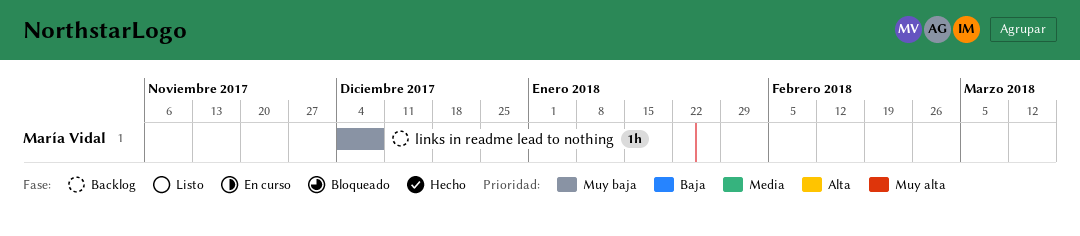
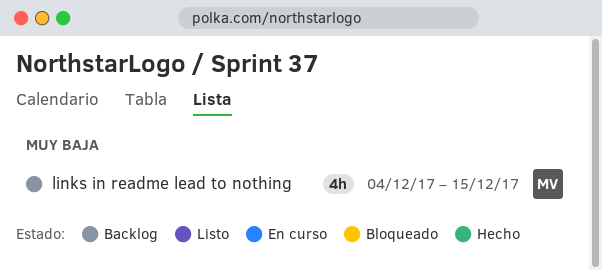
links in readme lead to nothing, estimate: 1h -> 4h
links in readme lead to nothing, due: Dec 8 -> Dec 15

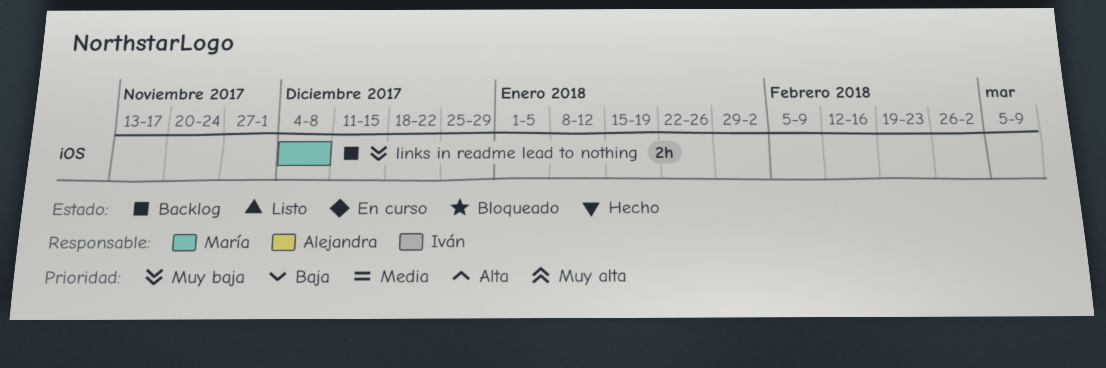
links in readme lead to nothing, estimate: 4h -> 2h
links in readme lead to nothing, due: Dec 15 -> Dec 8

